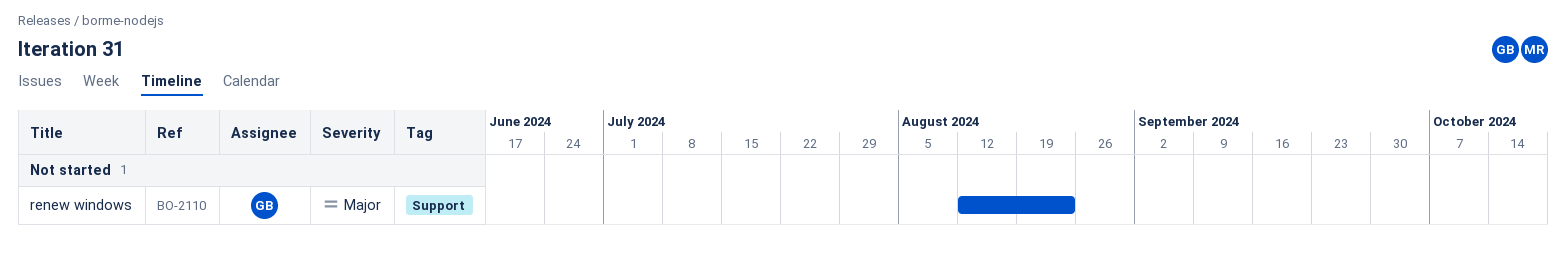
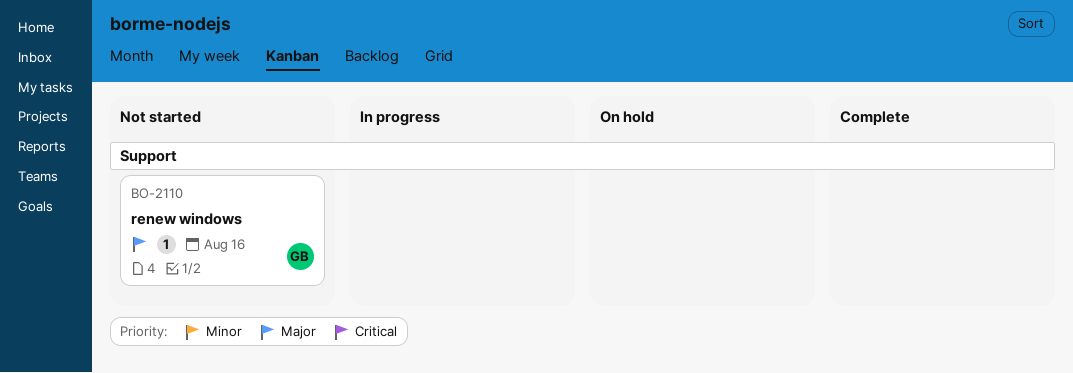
BO-2110, due: Aug 23 -> Aug 16

